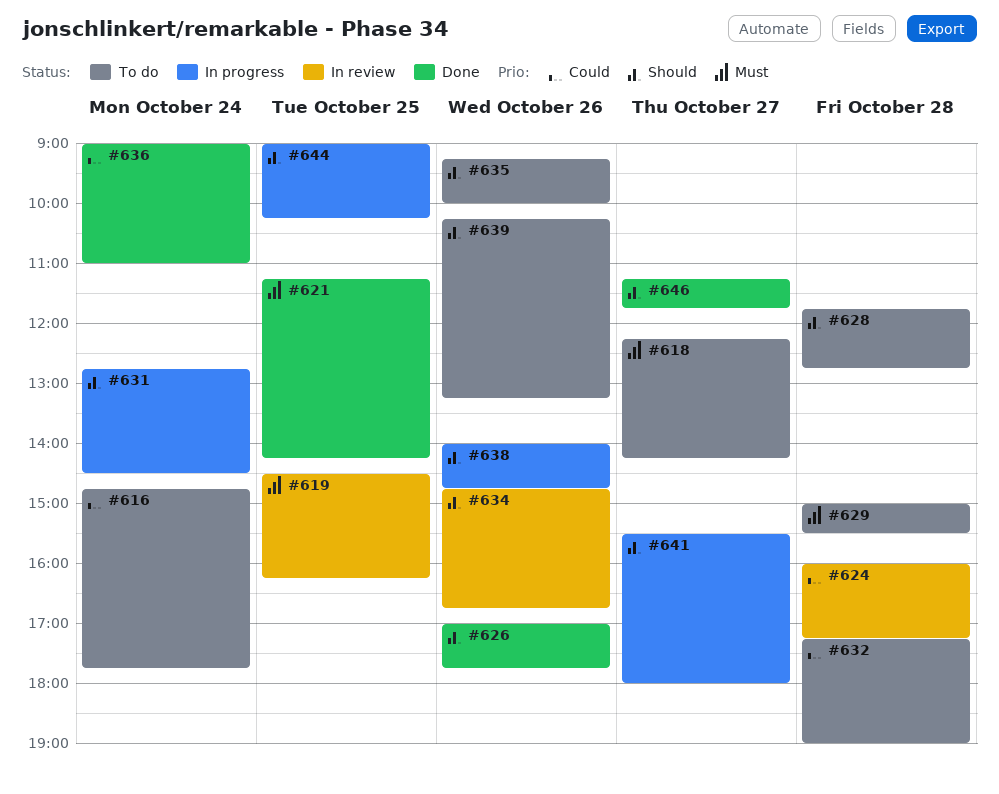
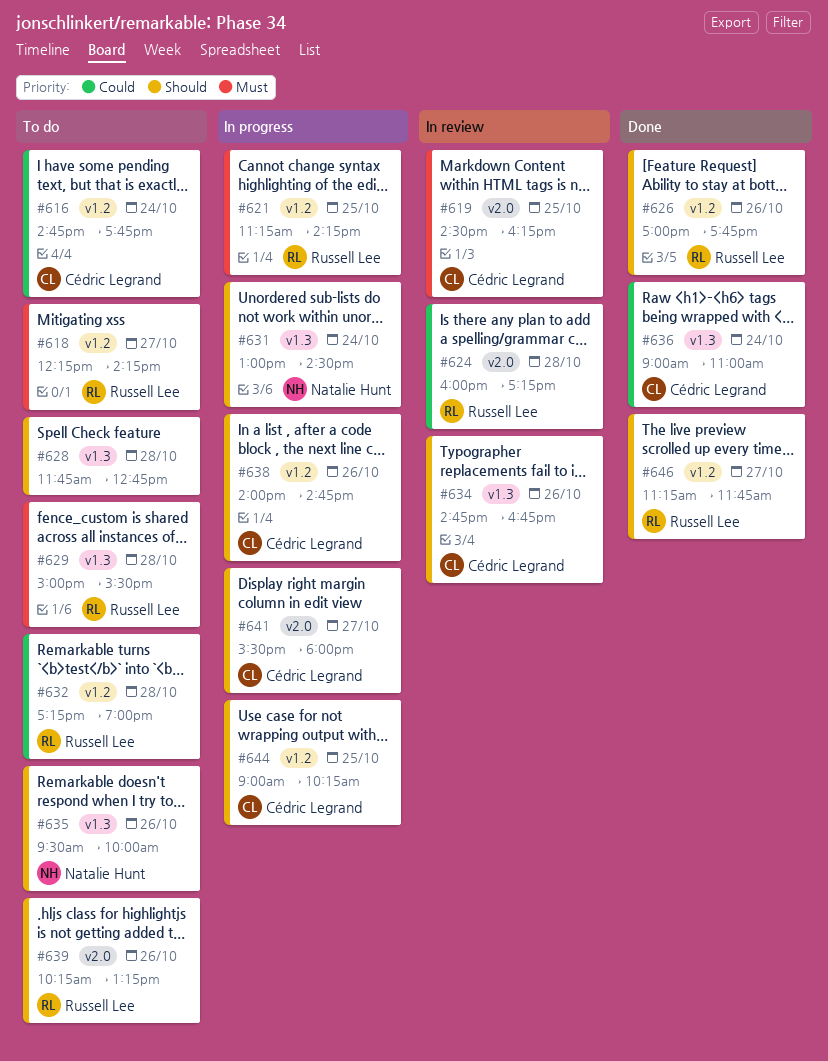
#621, status: Done -> In progress
#631, begins: 12:45 -> 13:00
#635, begins: 09:15 -> 09:30

